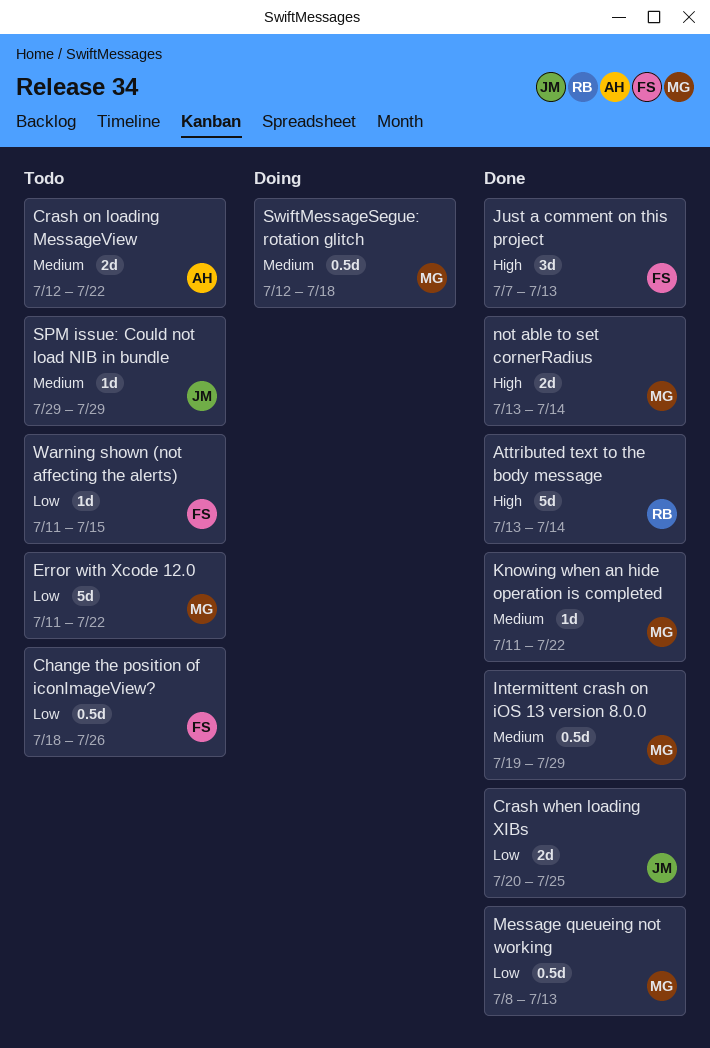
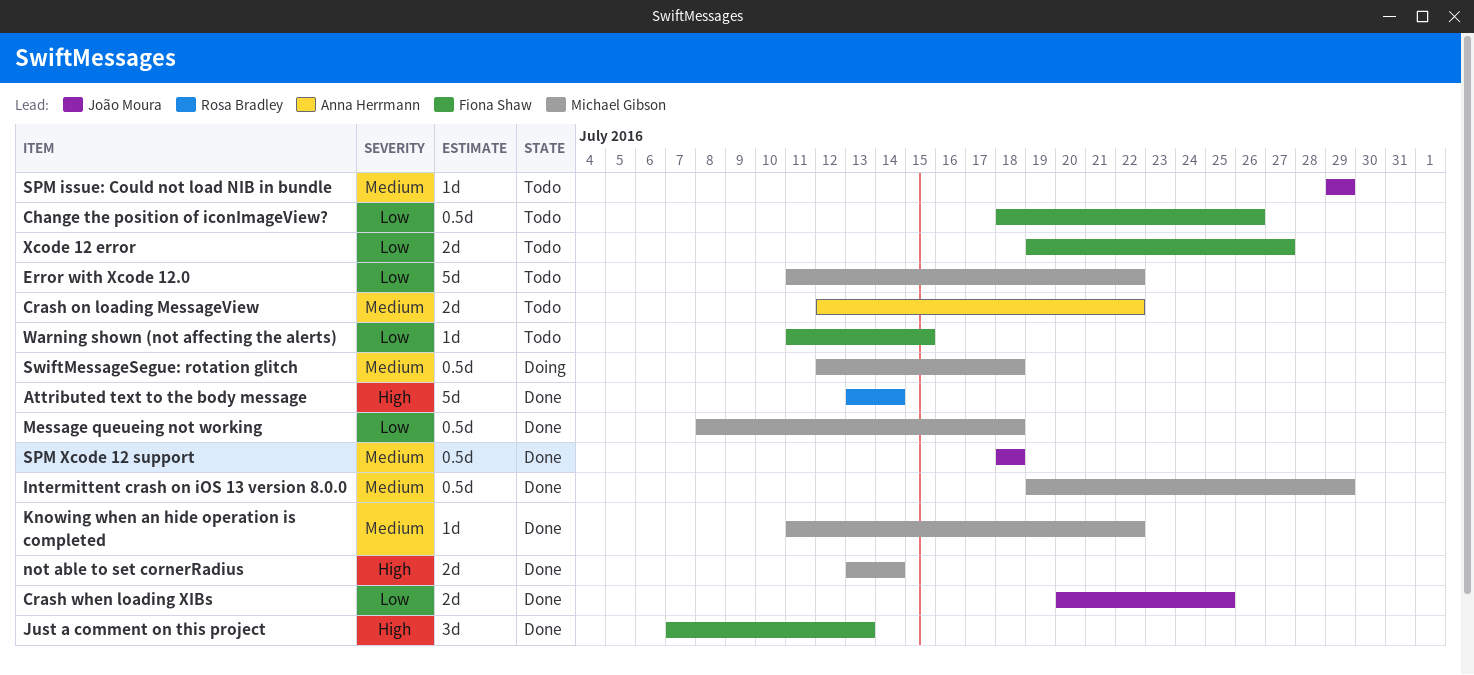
Message queueing not working, due: Jul 13 -> Jul 18
SPM Xcode 12 support: none -> present
Xcode 12 error: none -> present

